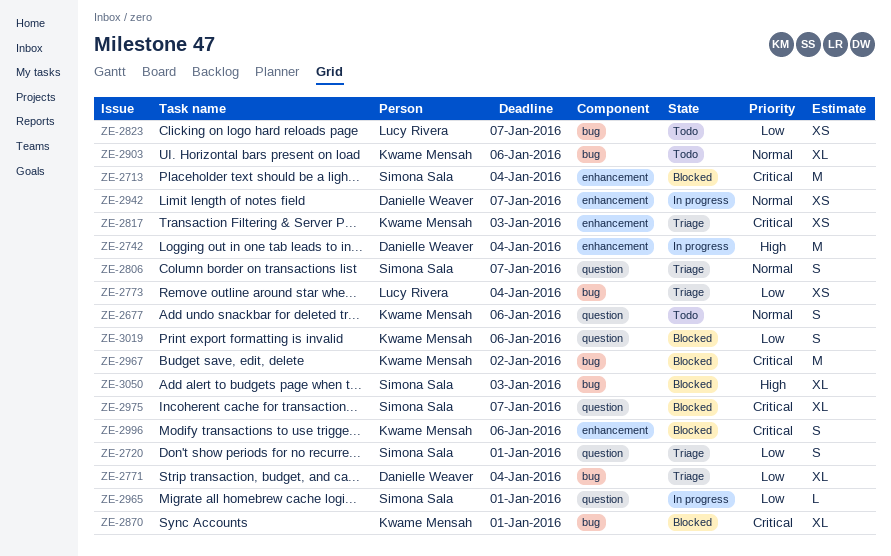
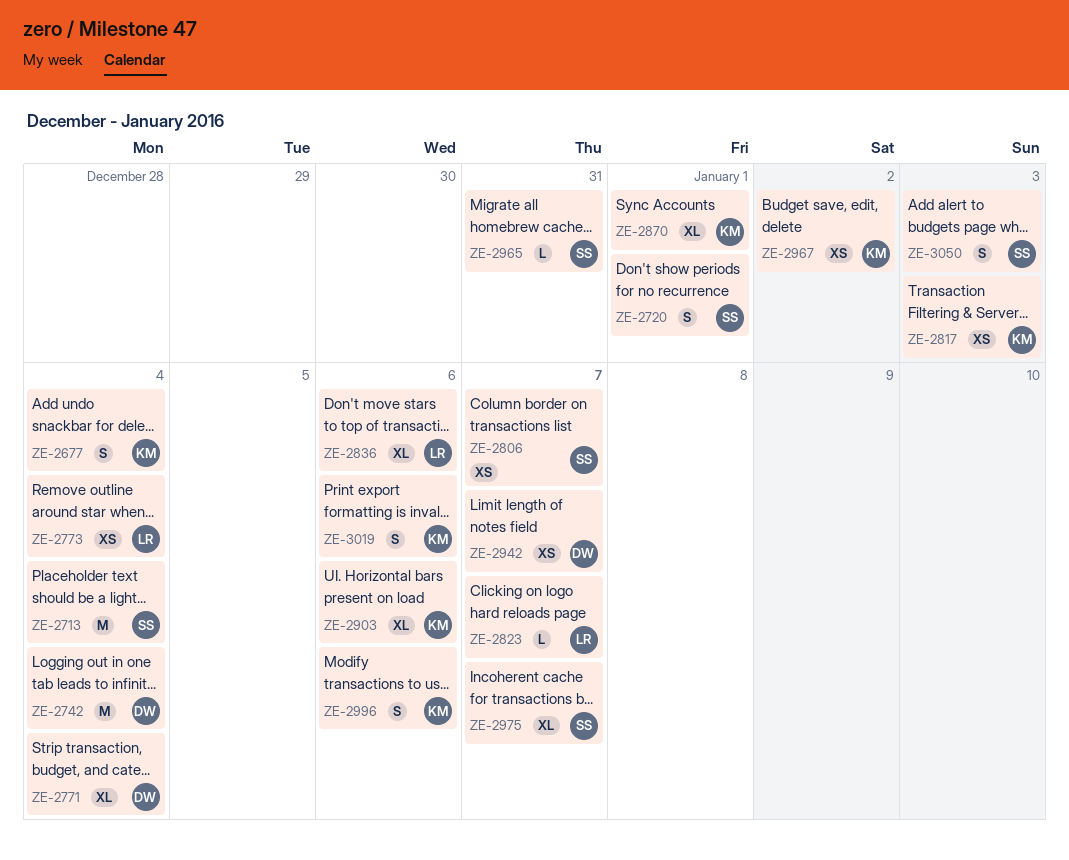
ZE-2677, due: Jan 6 -> Jan 4
ZE-2806, estimate: S -> XS
ZE-2823, estimate: XS -> L
ZE-2836: none -> present
ZE-2965, due: Jan 1 -> Dec 31
ZE-2967, estimate: M -> XS
ZE-3050, estimate: XL -> S

